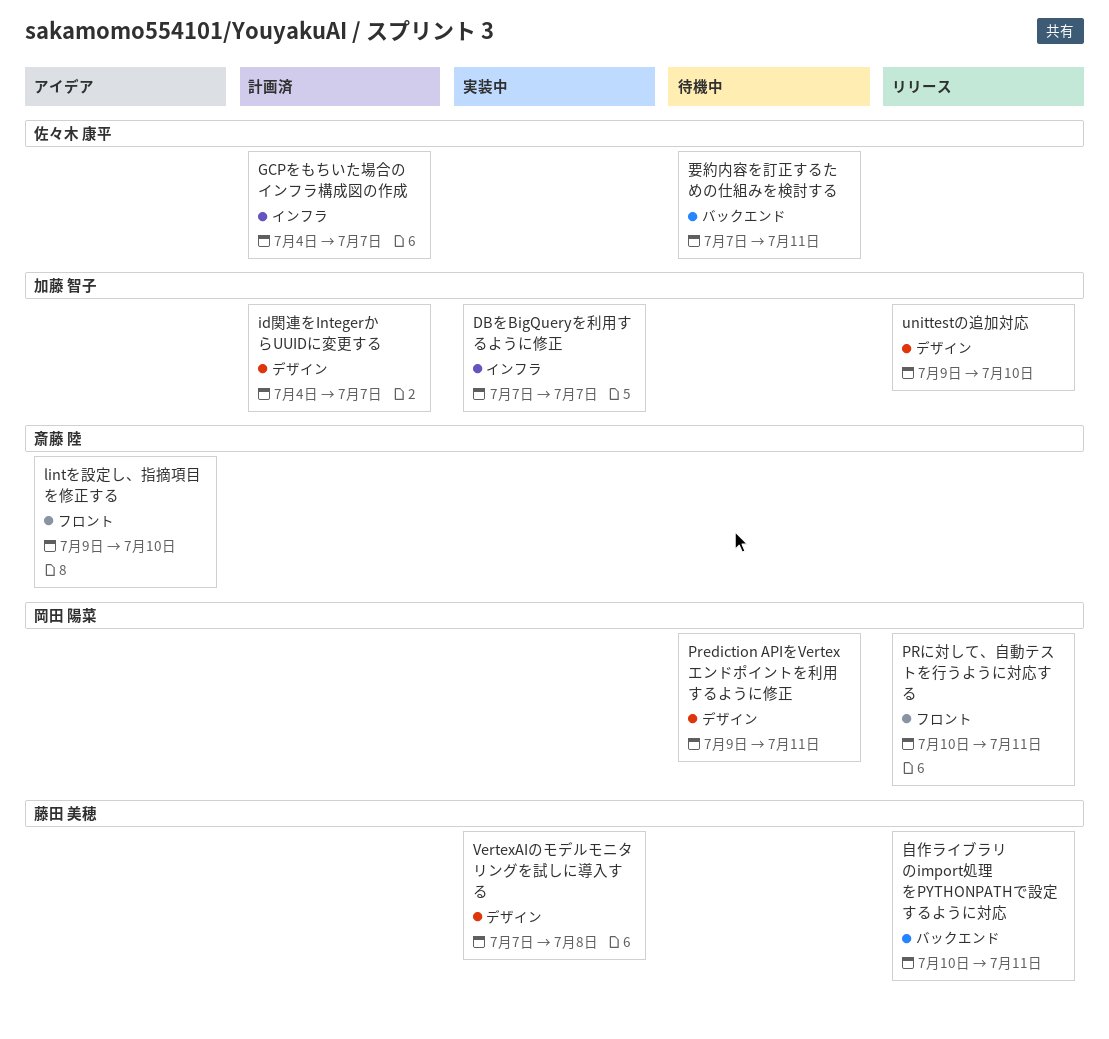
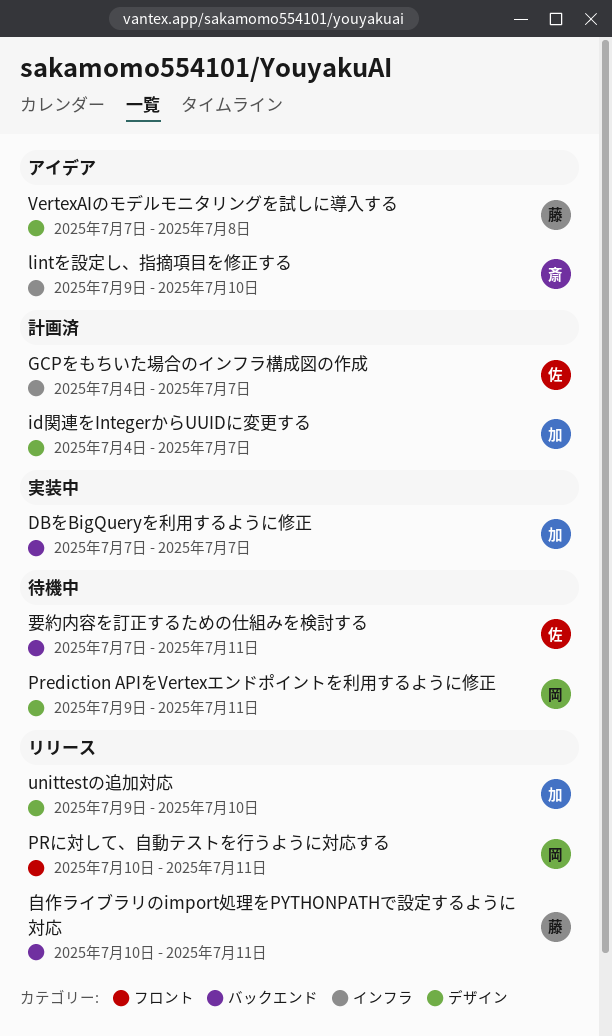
DBをBigQueryを利用するように修正, label: インフラ -> バックエンド
lintを設定し、指摘項目を修正する, label: フロント -> インフラ
VertexAIのモデルモニタリングを試しに導入する, status: 実装中 -> アイデア

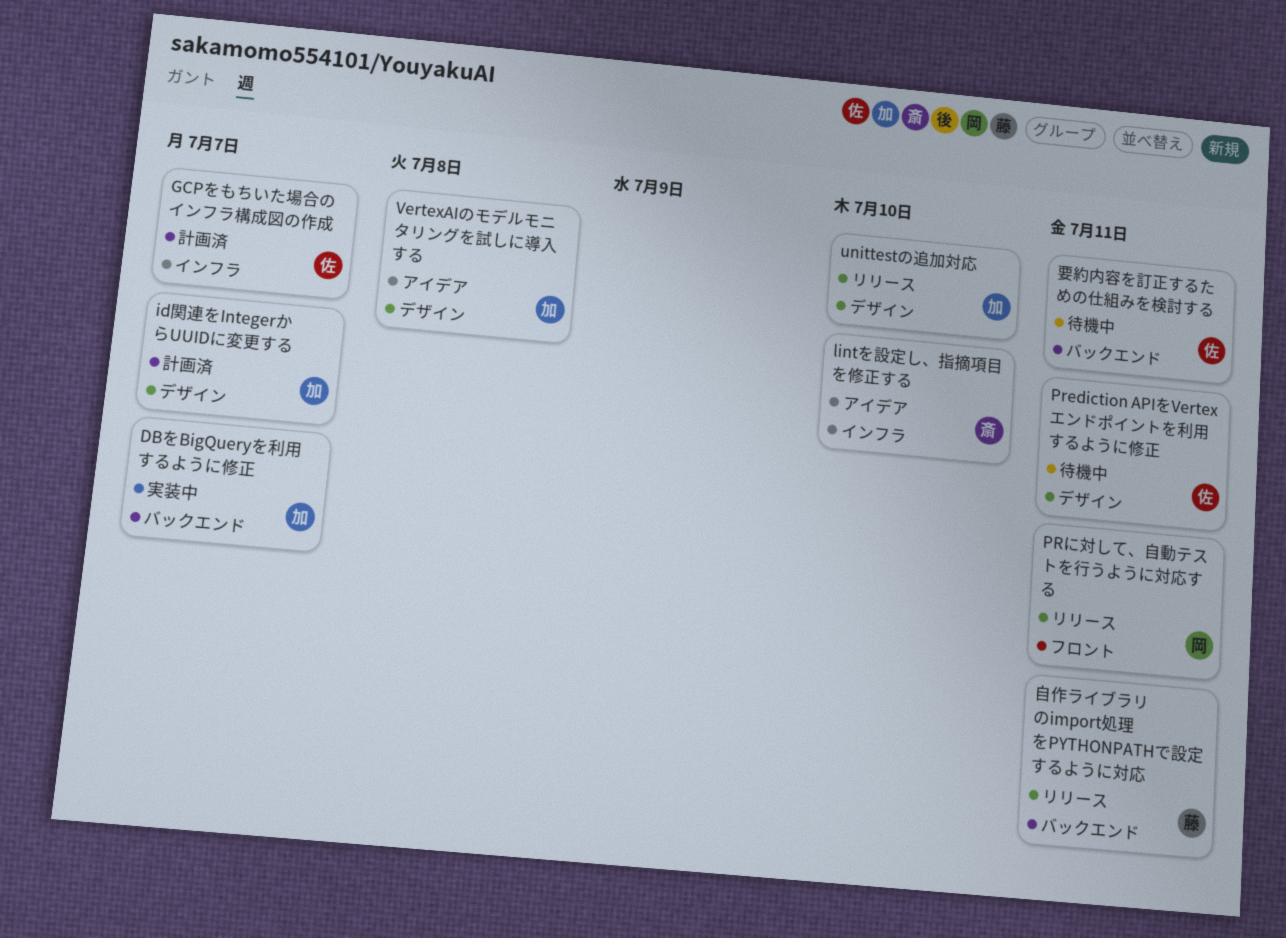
Prediction APIをVertexエンドポイントを利用するように修正, owner: 岡 -> 佐
VertexAIのモデルモニタリングを試しに導入する, owner: 藤 -> 加

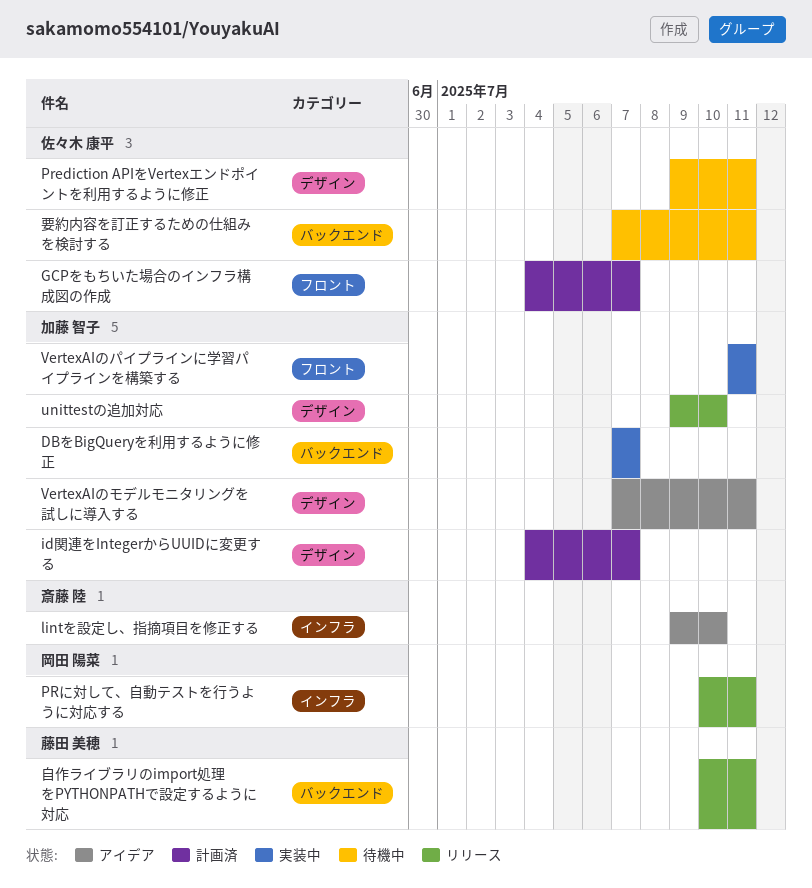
GCPをもちいた場合のインフラ構成図の作成, label: インフラ -> フロント
PRに対して、自動テストを行うように対応する, label: フロント -> インフラ
VertexAIのパイプラインに学習パイプラインを構築する: none -> present
VertexAIのモデルモニタリングを試しに導入する, due: Jul 8 -> Jul 11

